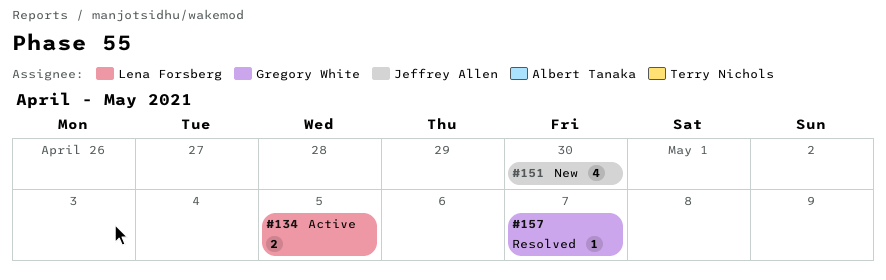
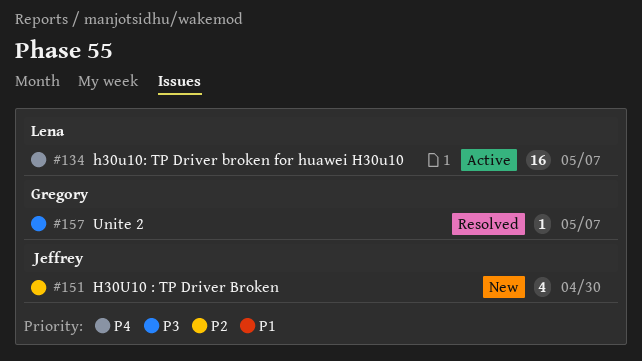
#134, estimate: 2 -> 16
#134, due: May 5 -> May 7

